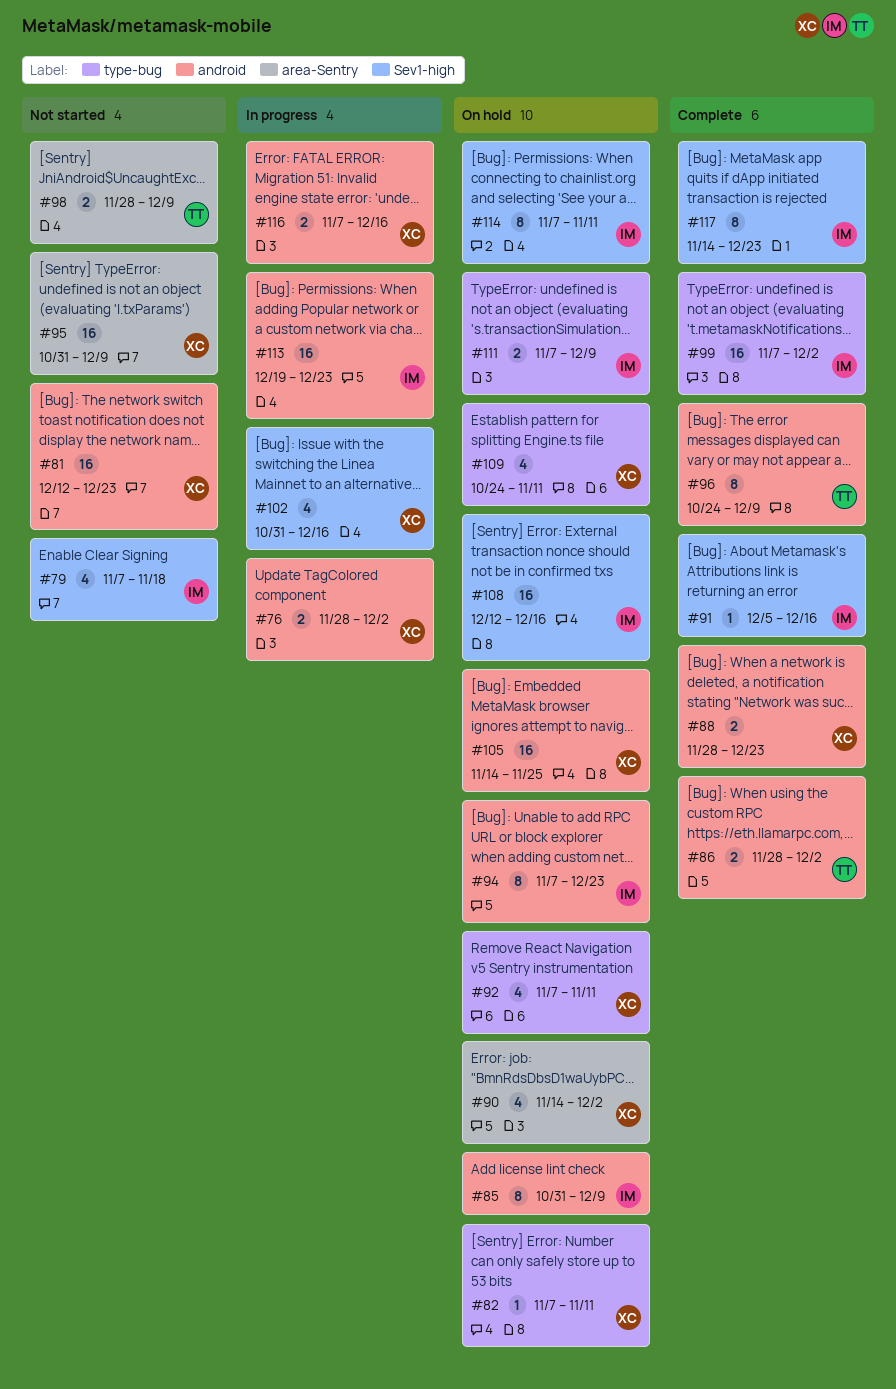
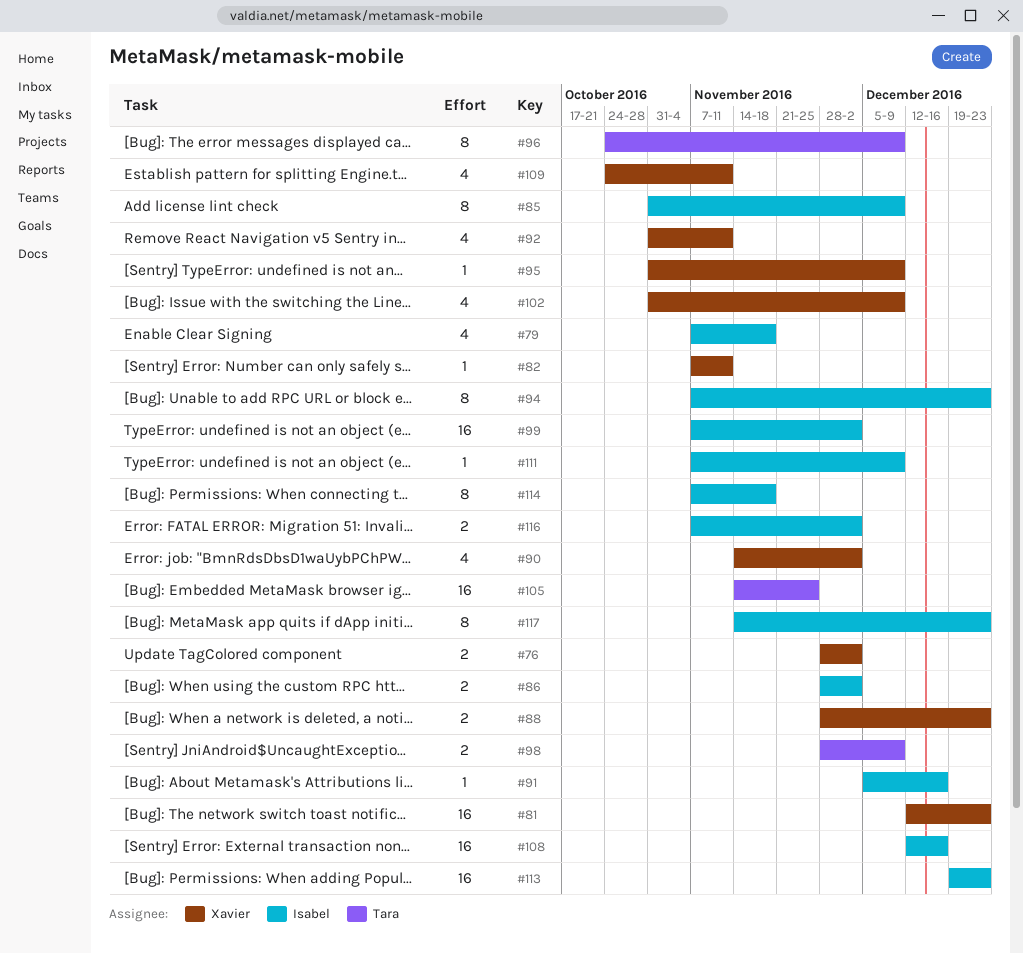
#86, owner: Tara -> Isabel
#92, start: Nov 7 -> Oct 31
#95, estimate: 16 -> 1
#102, due: Dec 16 -> Dec 9
#105, owner: Xavier -> Tara
#111, estimate: 2 -> 1
#114, due: Nov 11 -> Nov 18
#116, owner: Xavier -> Isabel
#116, due: Dec 16 -> Dec 2

